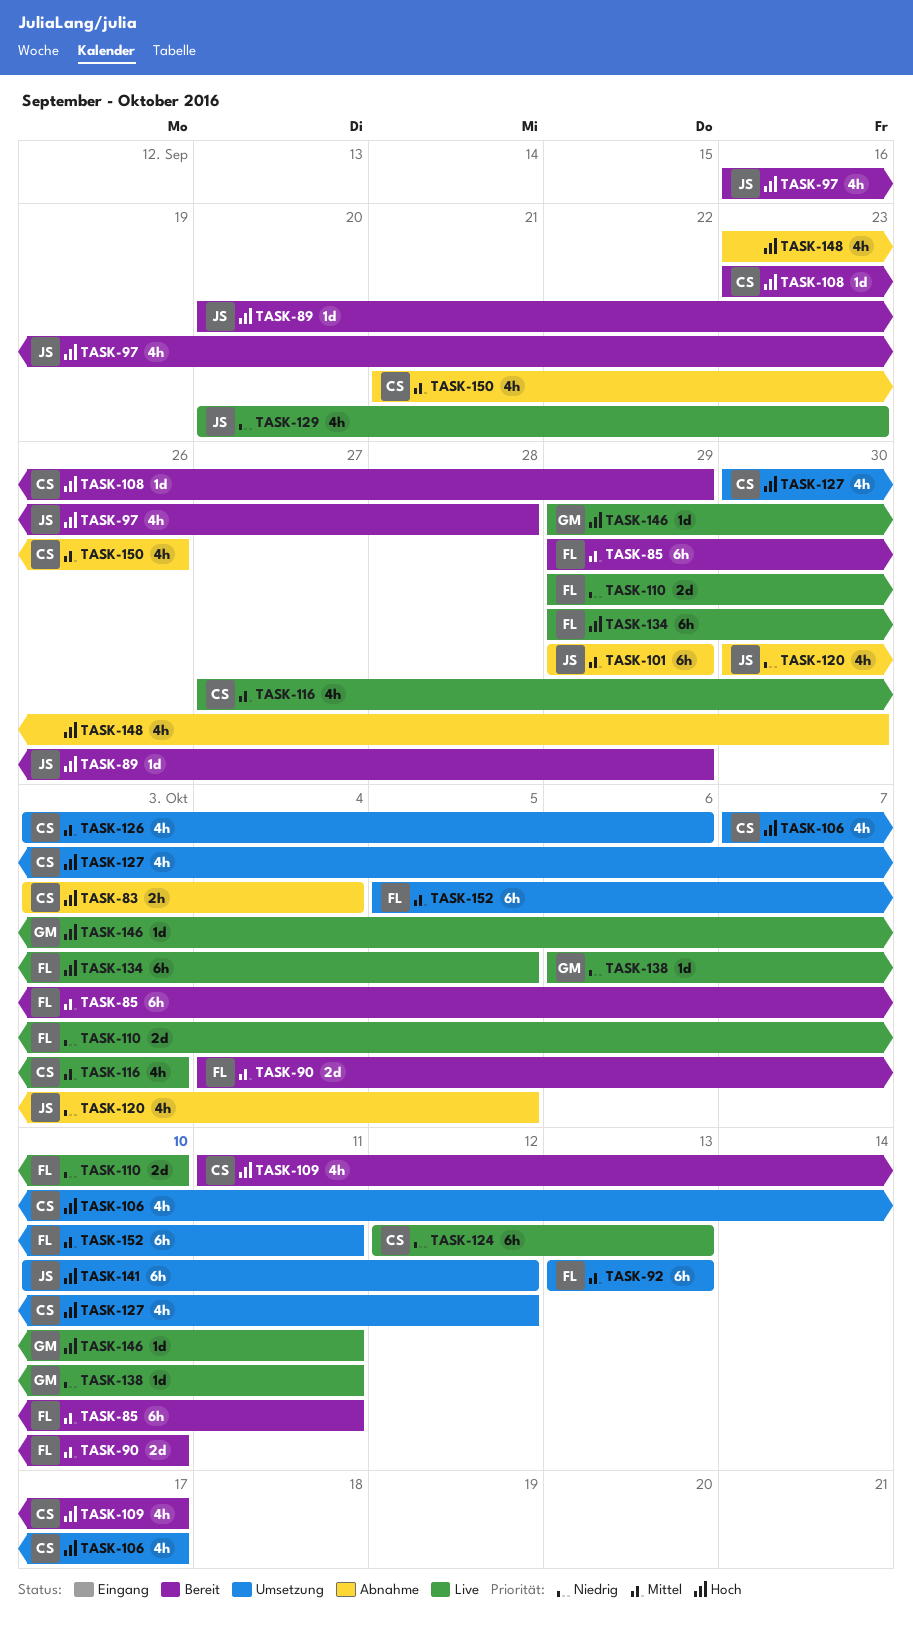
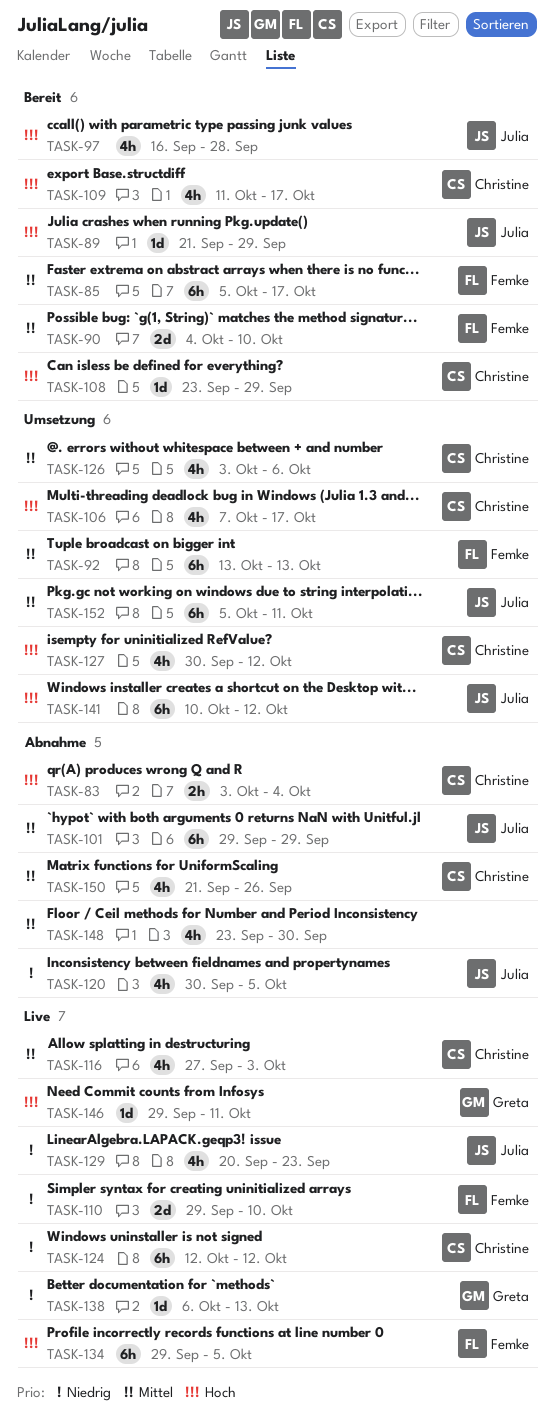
TASK-85, start: Sep 29 -> Oct 5
TASK-85, due: Oct 11 -> Oct 17
TASK-89, start: Sep 20 -> Sep 21
TASK-124, due: Oct 13 -> Oct 12
TASK-138, due: Oct 11 -> Oct 13
TASK-148, priority: Hoch -> Mittel
TASK-152, owner: Femke -> Julia

